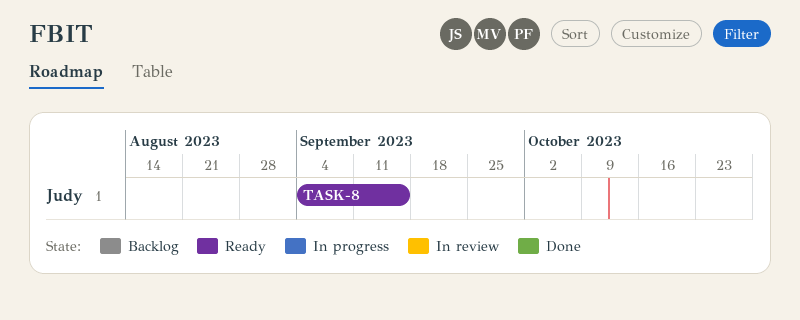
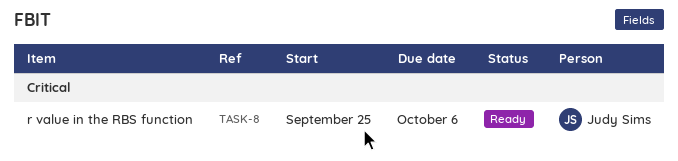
TASK-8, start: Sep 4 -> Sep 25
TASK-8, due: Sep 15 -> Oct 6

